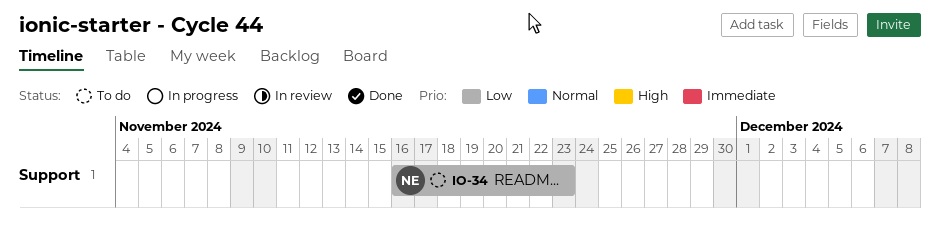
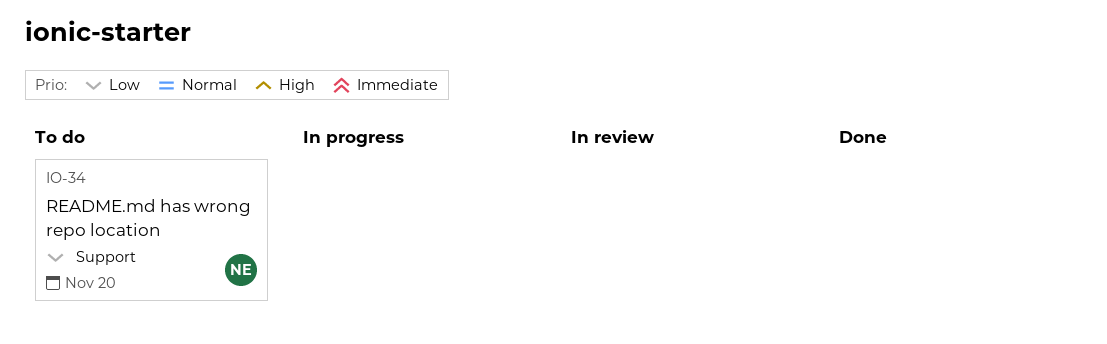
IO-34, due: Nov 23 -> Nov 20

